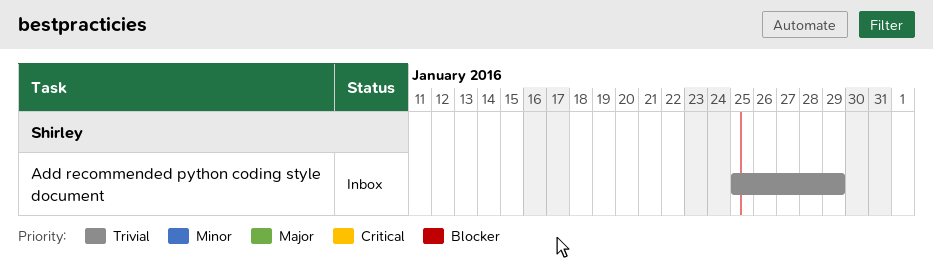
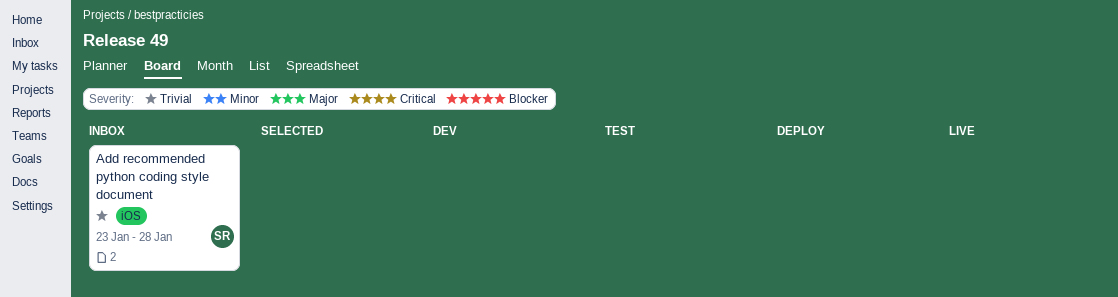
Add recommended python coding style document, start: Jan 25 -> Jan 23
Add recommended python coding style document, due: Jan 29 -> Jan 28

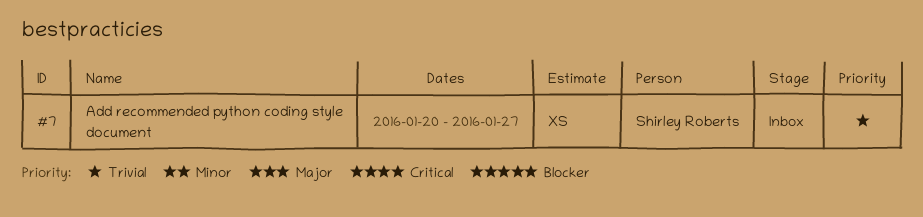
Add recommended python coding style document, start: Jan 23 -> Jan 20
Add recommended python coding style document, due: Jan 28 -> Jan 27

